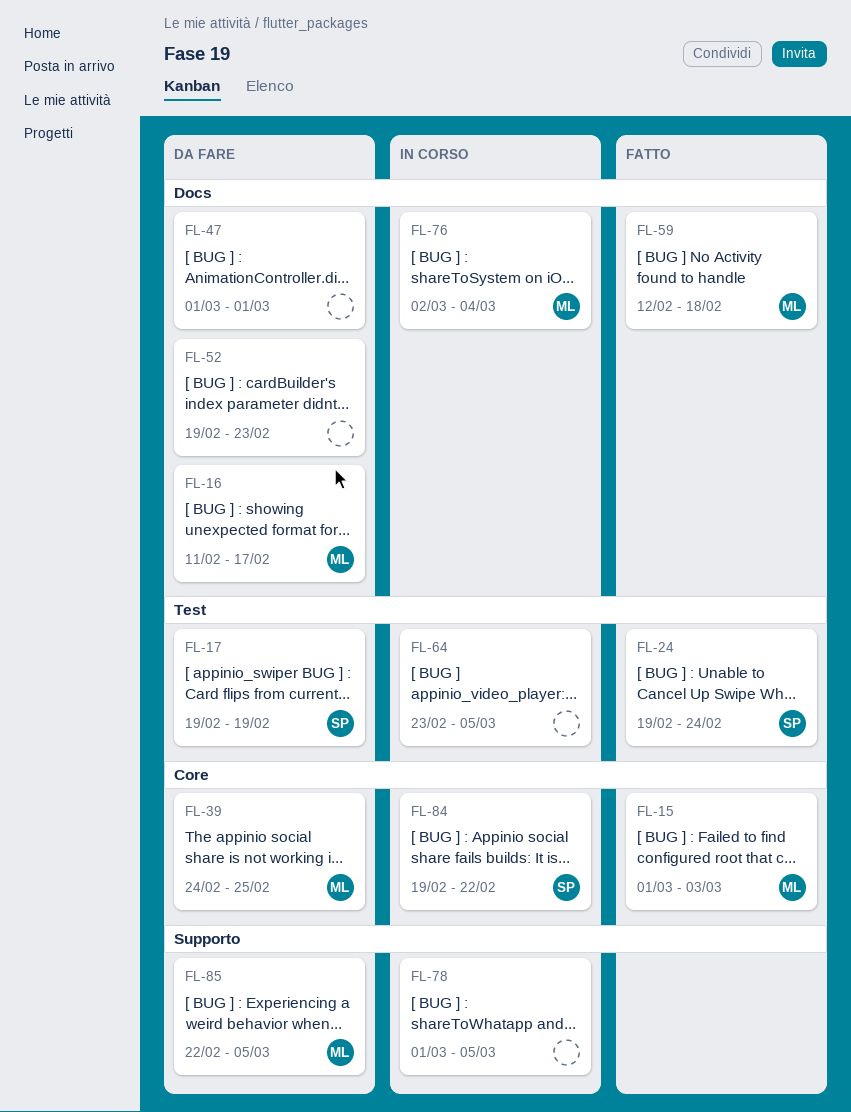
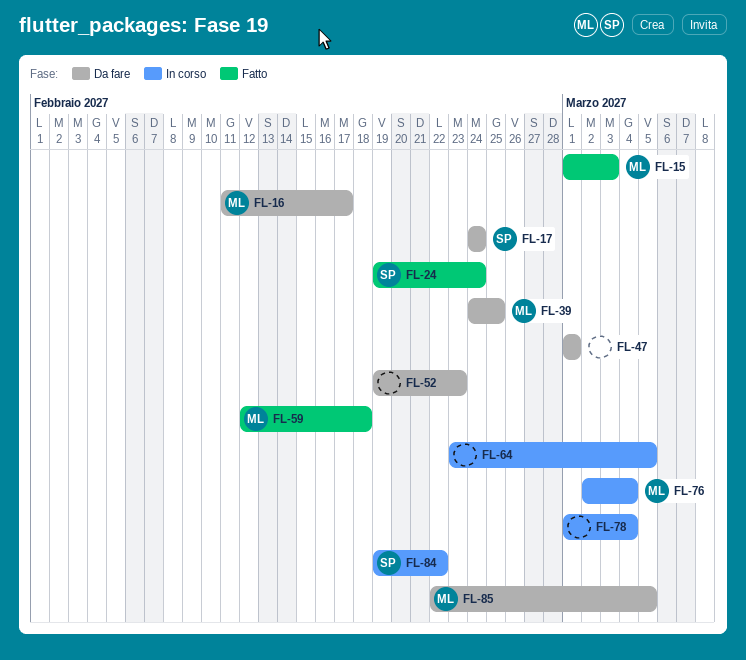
FL-17, start: Feb 19 -> Feb 24
FL-17, due: Feb 19 -> Feb 24
FL-78, due: Mar 5 -> Mar 4

